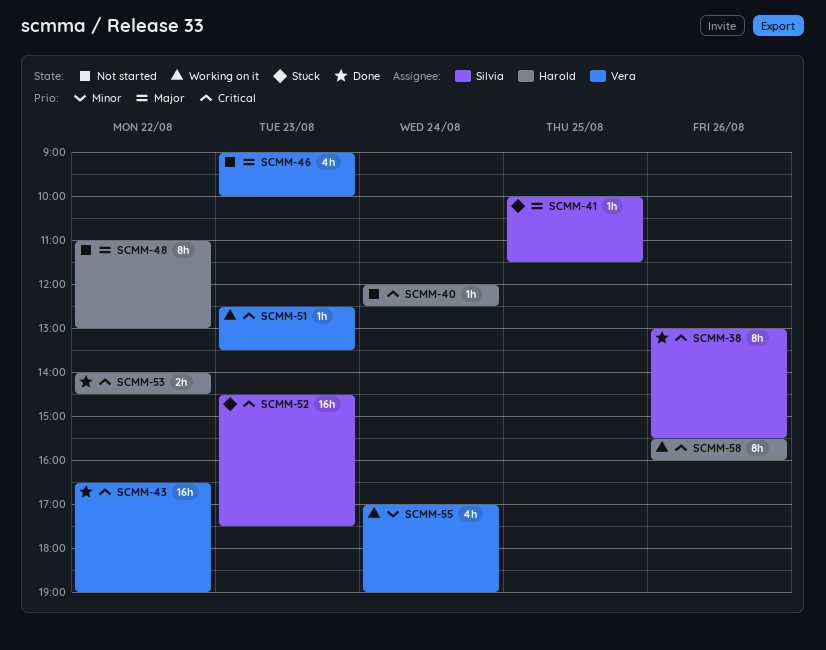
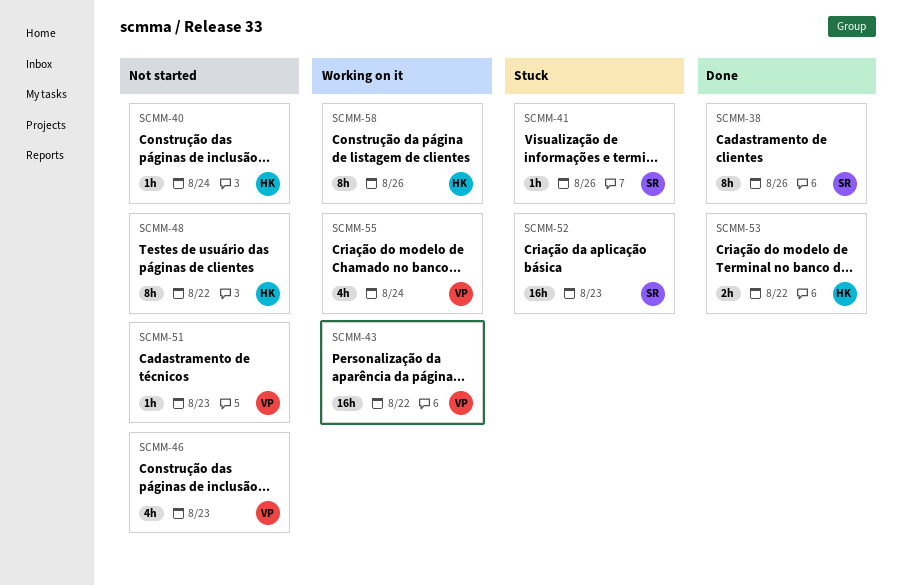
SCMM-41, day: Aug 25 -> Aug 26
SCMM-43, status: Done -> Working on it
SCMM-51, status: Working on it -> Not started

